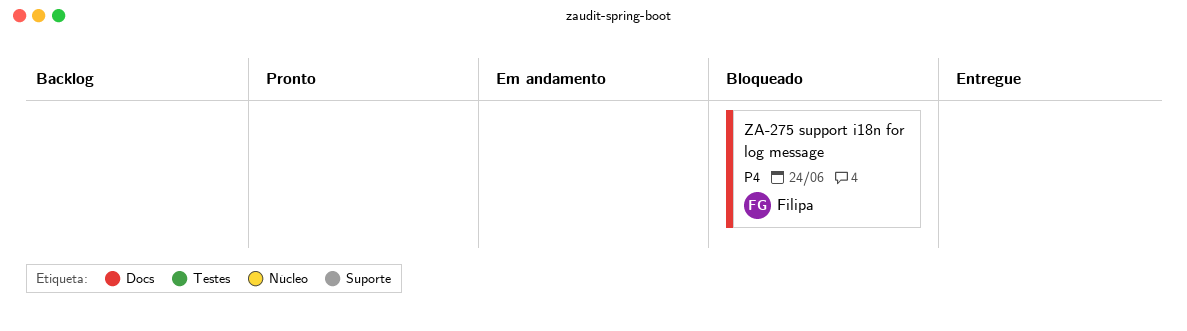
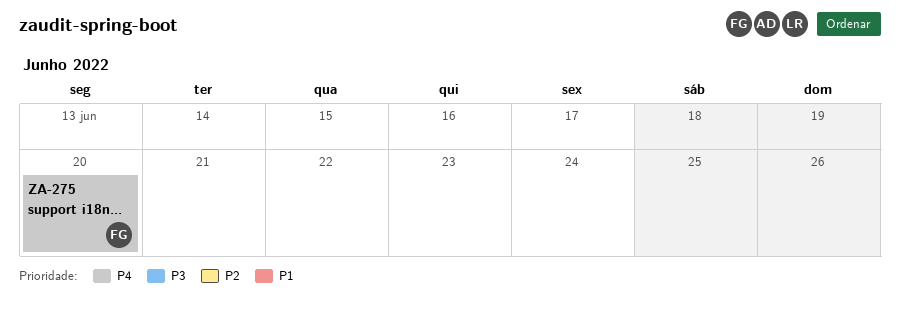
ZA-275, due: Jun 24 -> Jun 20

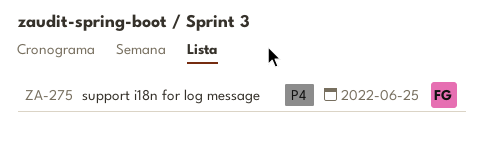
ZA-275, due: Jun 20 -> Jun 25

